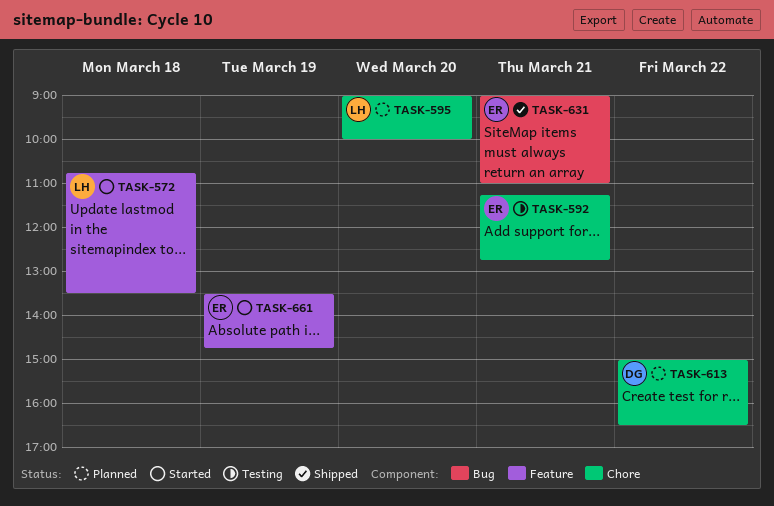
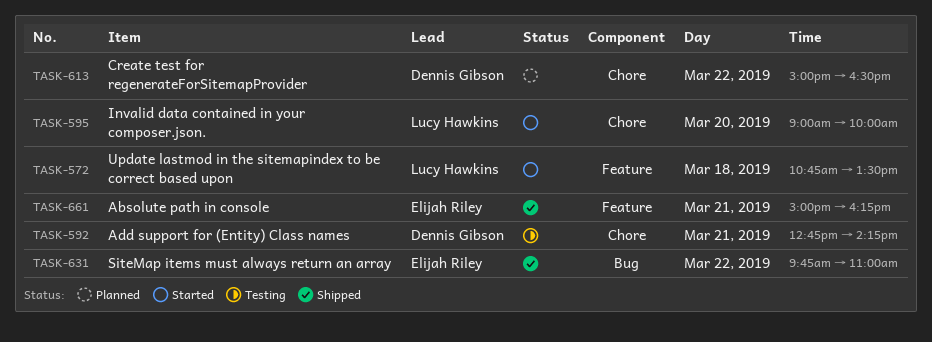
TASK-592, owner: Elijah Riley -> Dennis Gibson
TASK-592, begins: 11:15 -> 12:45
TASK-592, ends: 12:45 -> 14:15
TASK-595, status: Planned -> Started
TASK-631, day: Mar 21 -> Mar 22
TASK-631, begins: 09:00 -> 09:45
TASK-661, status: Started -> Shipped
TASK-661, day: Mar 19 -> Mar 21
TASK-661, begins: 13:30 -> 15:00
TASK-661, ends: 14:45 -> 16:15

